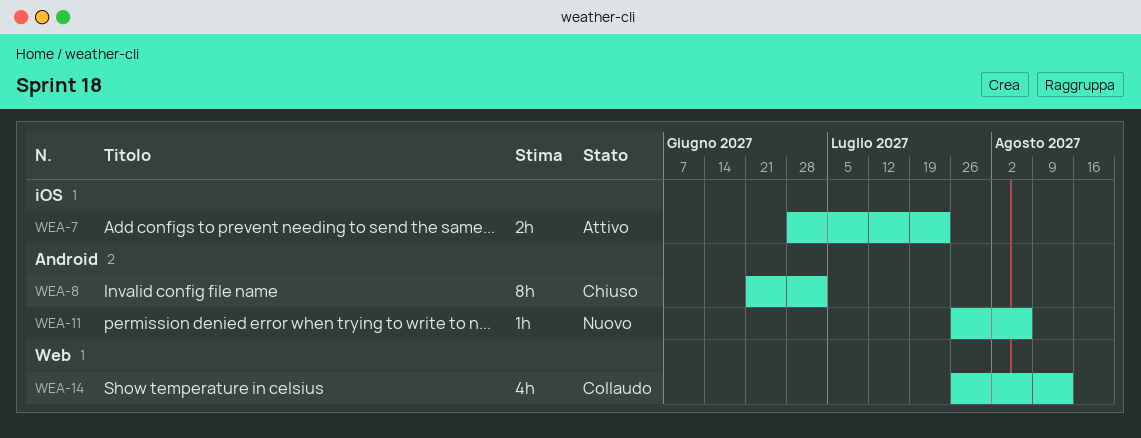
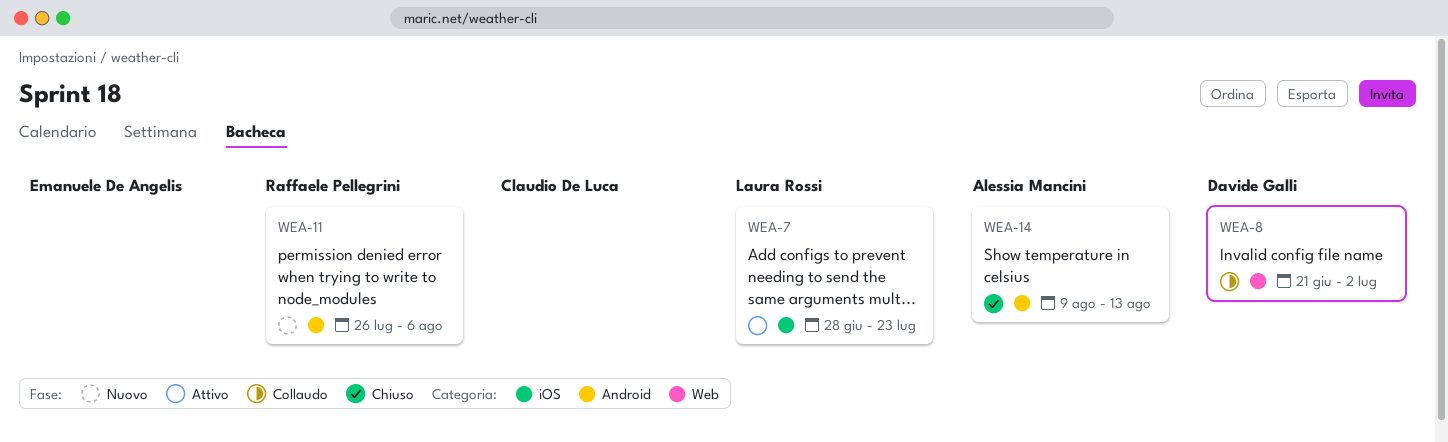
WEA-8, status: Chiuso -> Collaudo
WEA-8, label: Android -> Web
WEA-14, status: Collaudo -> Chiuso
WEA-14, label: Web -> Android
WEA-14, start: Jul 26 -> Aug 9

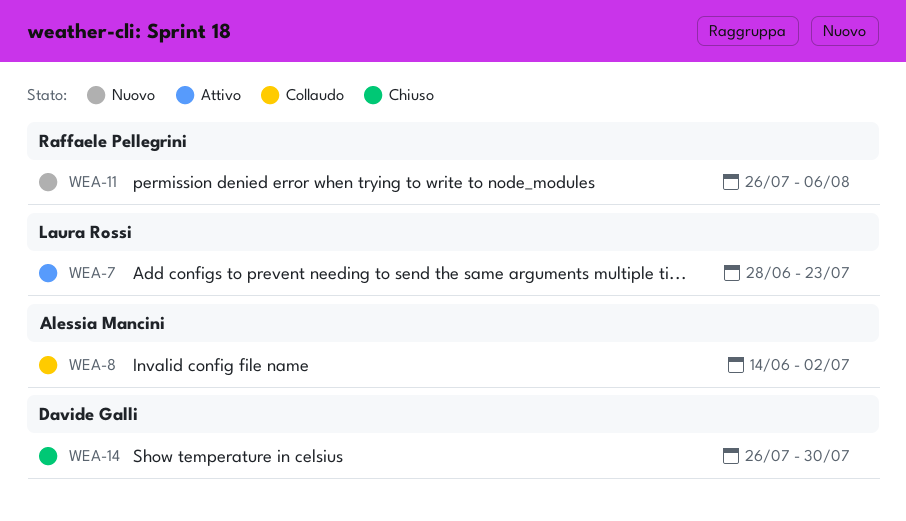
WEA-8, owner: Davide Galli -> Alessia Mancini
WEA-8, start: Jun 21 -> Jun 14
WEA-14, owner: Alessia Mancini -> Davide Galli
WEA-14, start: Aug 9 -> Jul 26
WEA-14, due: Aug 13 -> Jul 30

